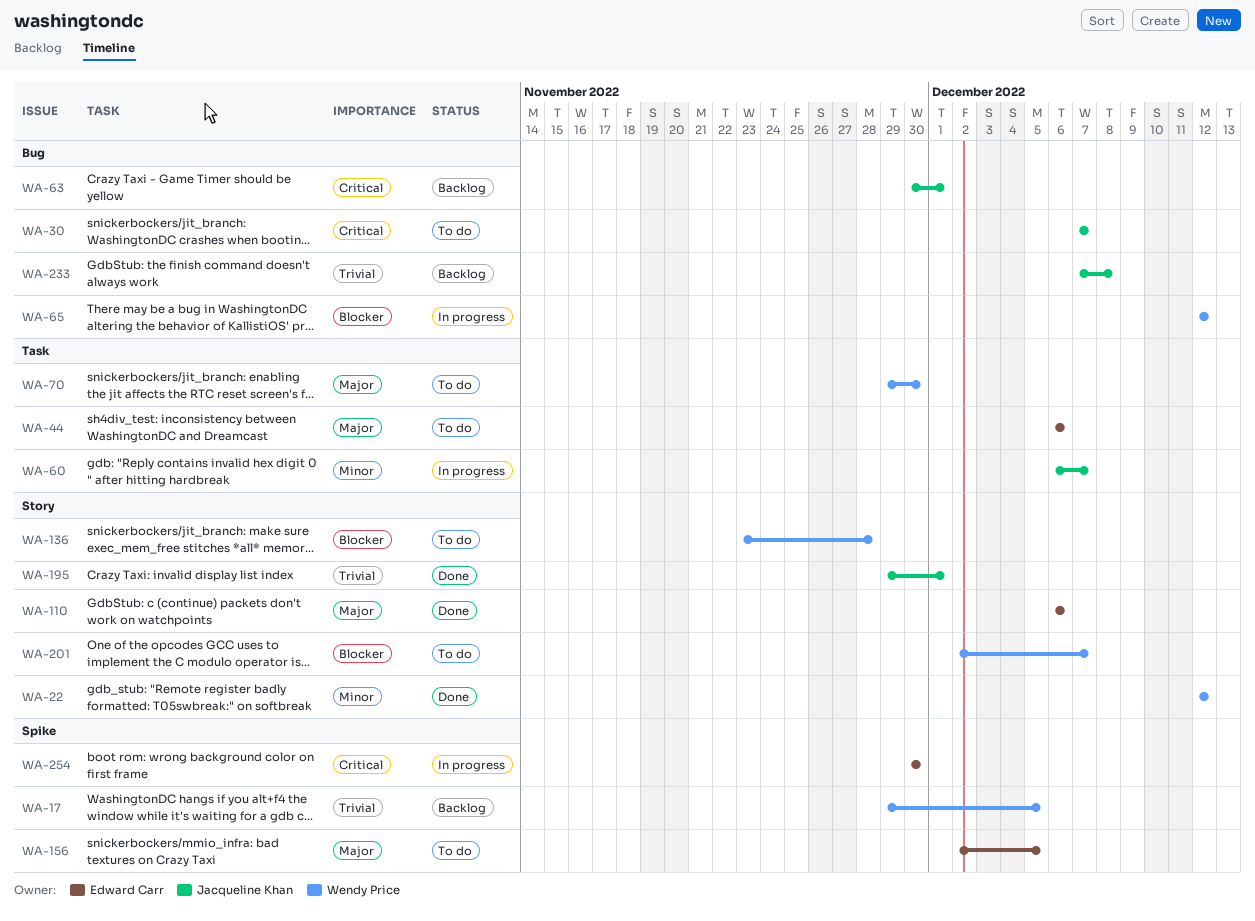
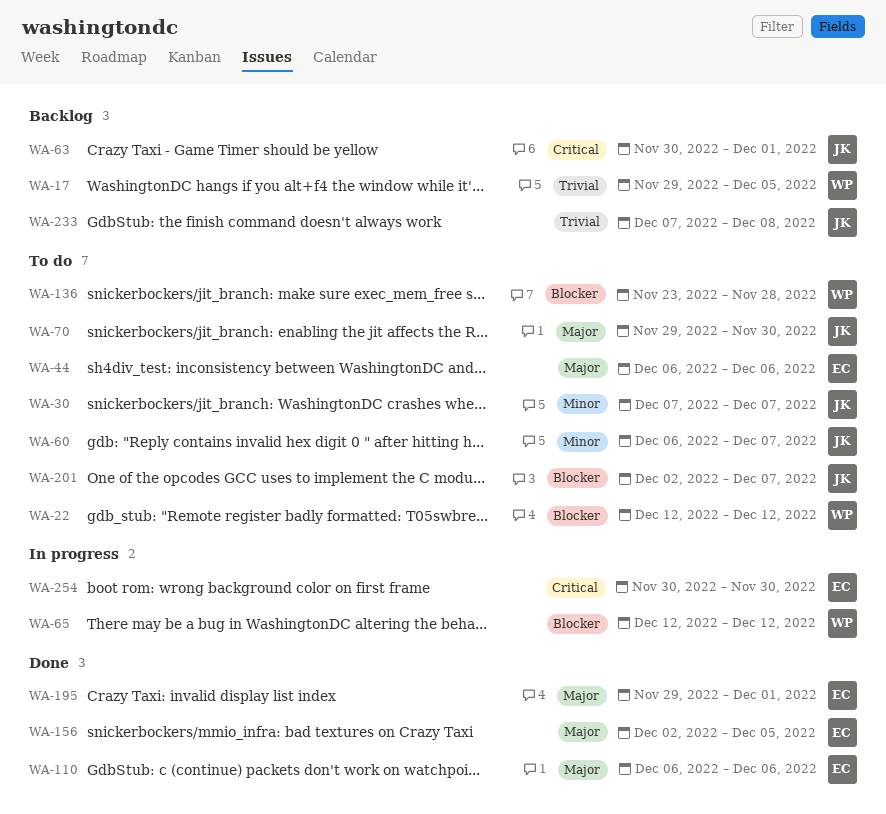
WA-22, status: Done -> To do
WA-22, priority: Minor -> Blocker
WA-30, priority: Critical -> Minor
WA-60, status: In progress -> To do
WA-70, owner: Wendy Price -> Jacqueline Khan
WA-156, status: To do -> Done
WA-195, owner: Jacqueline Khan -> Edward Carr
WA-195, priority: Trivial -> Major
WA-201, owner: Wendy Price -> Jacqueline Khan

